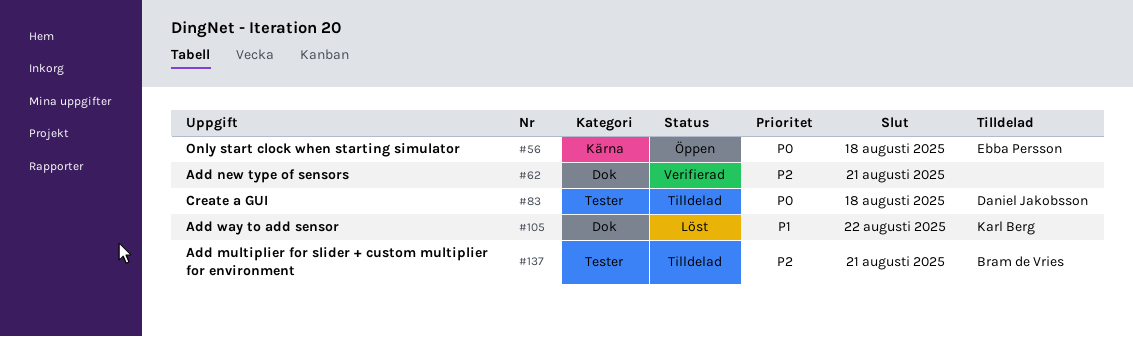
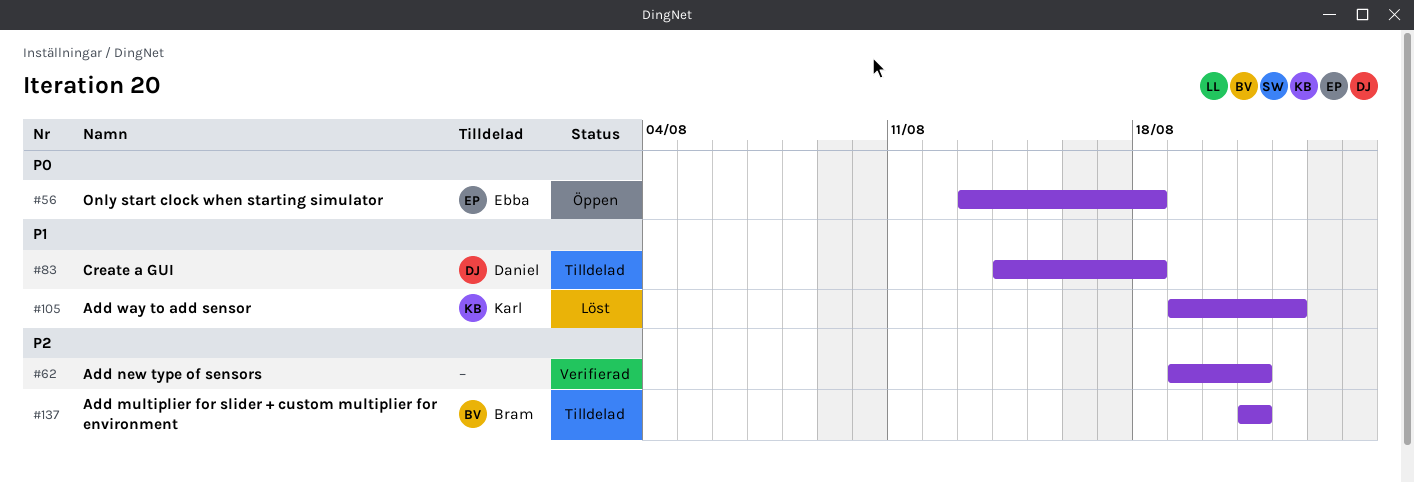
#83, priority: P0 -> P1

